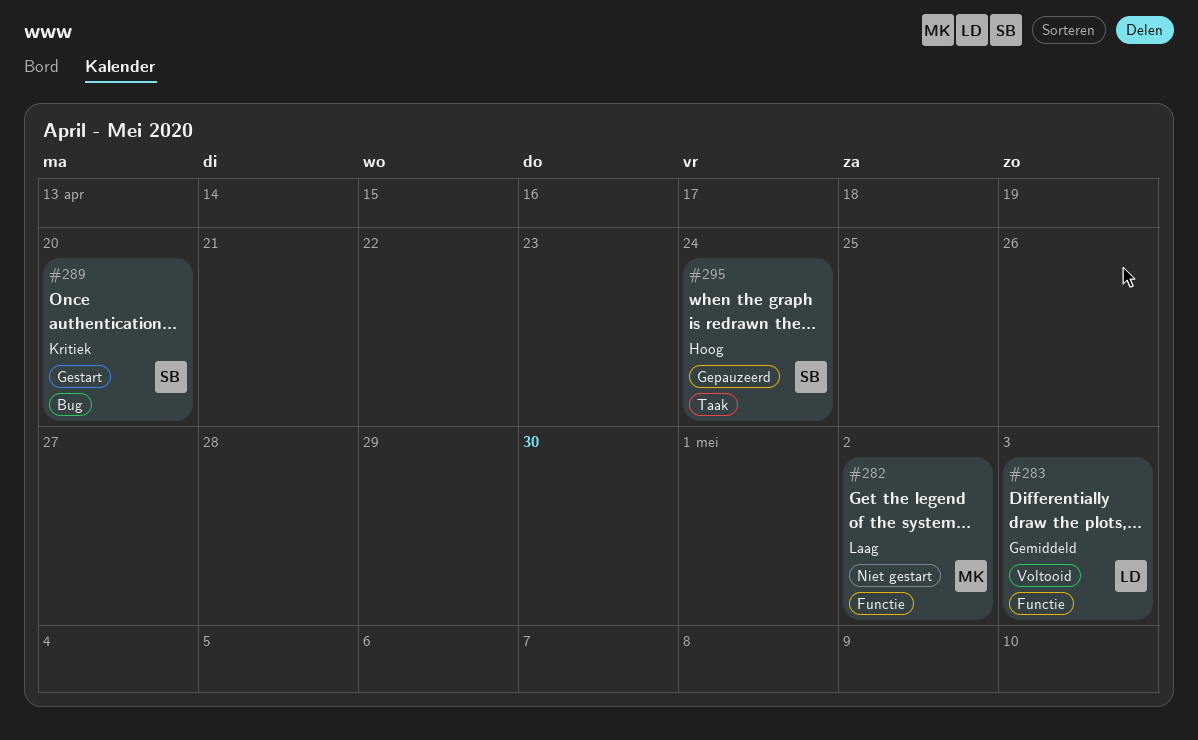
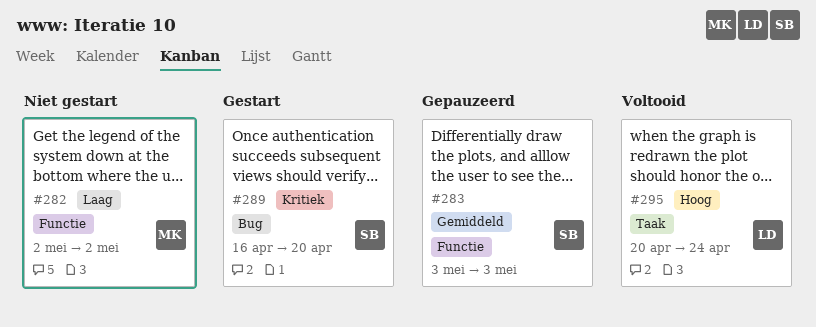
#283, status: Voltooid -> Gepauzeerd
#283, owner: LD -> SB
#295, status: Gepauzeerd -> Voltooid
#295, owner: SB -> LD

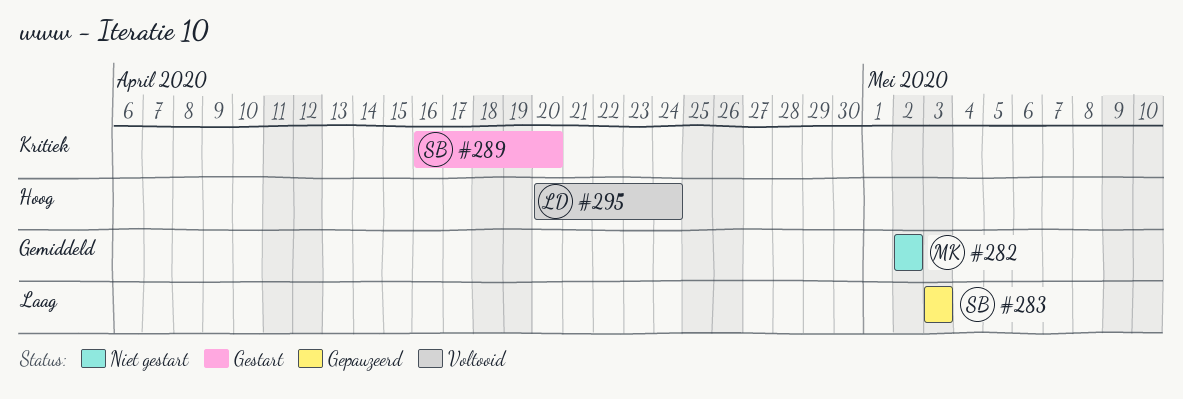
#282, priority: Laag -> Gemiddeld
#283, priority: Gemiddeld -> Laag

